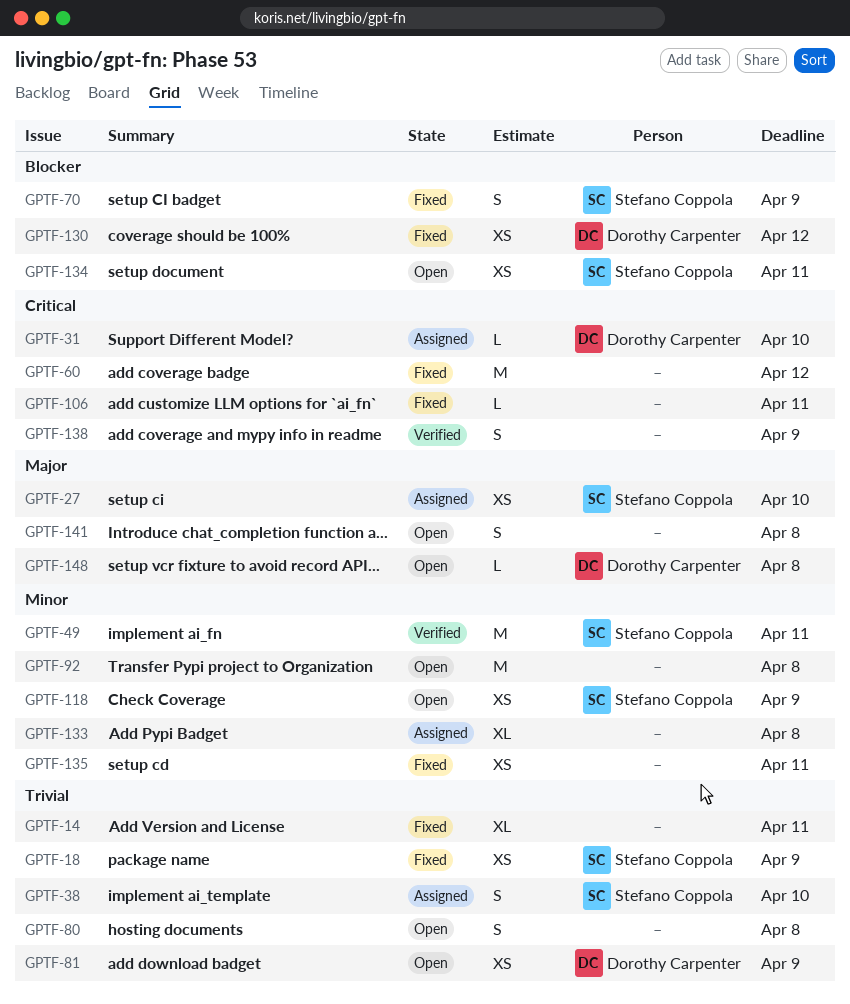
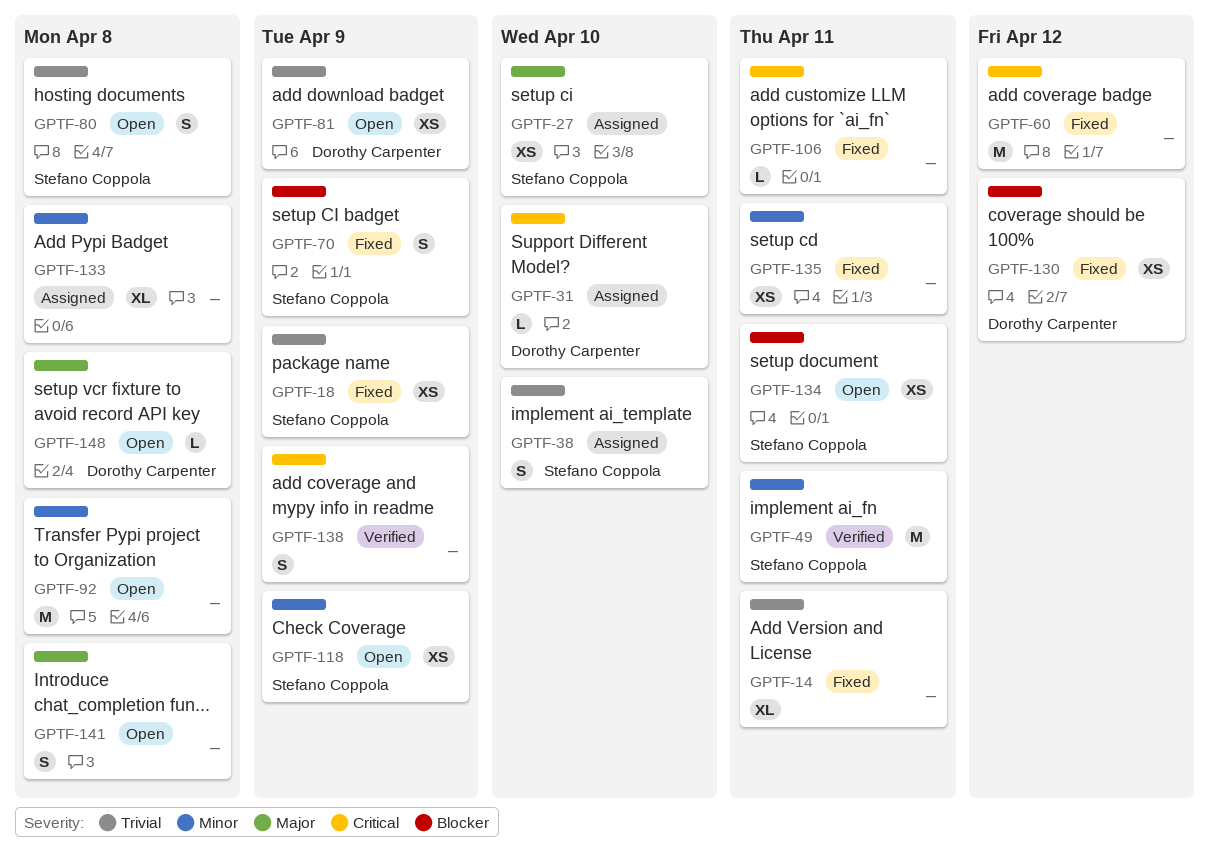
GPTF-80, owner: none -> Stefano Coppola

